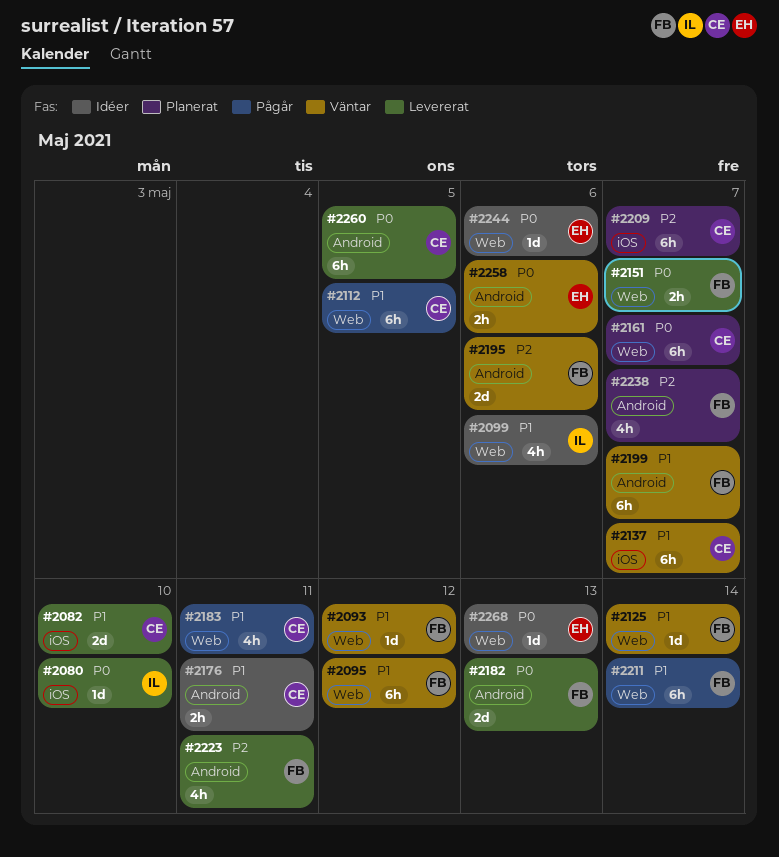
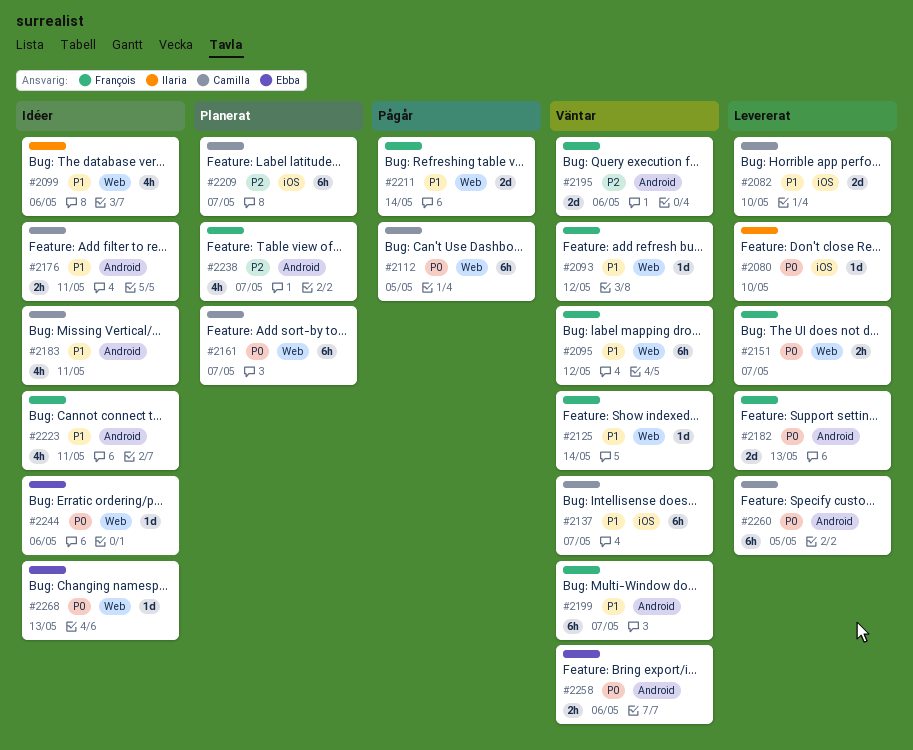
#2112, priority: P1 -> P0
#2183, status: Pågår -> Idéer
#2183, label: Web -> Android
#2211, estimate: 6h -> 2d
#2223, status: Levererat -> Idéer
#2223, priority: P2 -> P1

